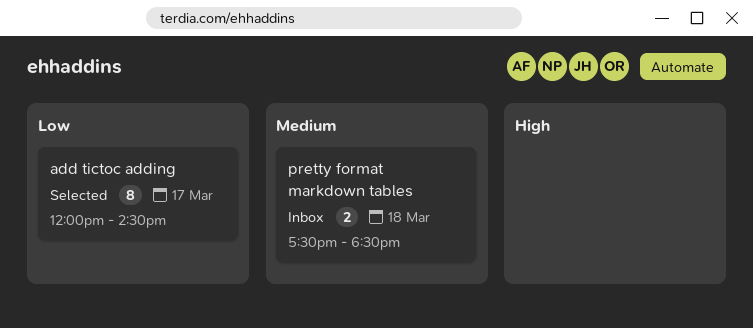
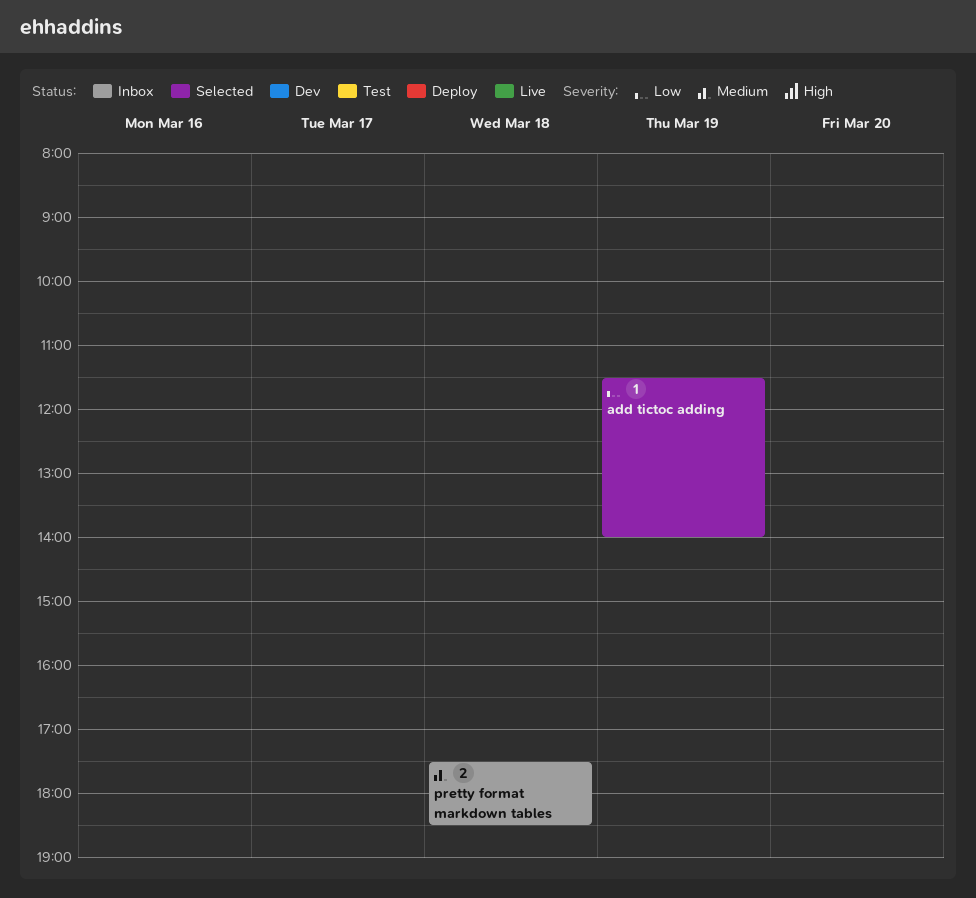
add tictoc adding, estimate: 8 -> 1
add tictoc adding, day: Mar 17 -> Mar 19
add tictoc adding, begins: 12:00 -> 11:30
add tictoc adding, ends: 14:30 -> 14:00

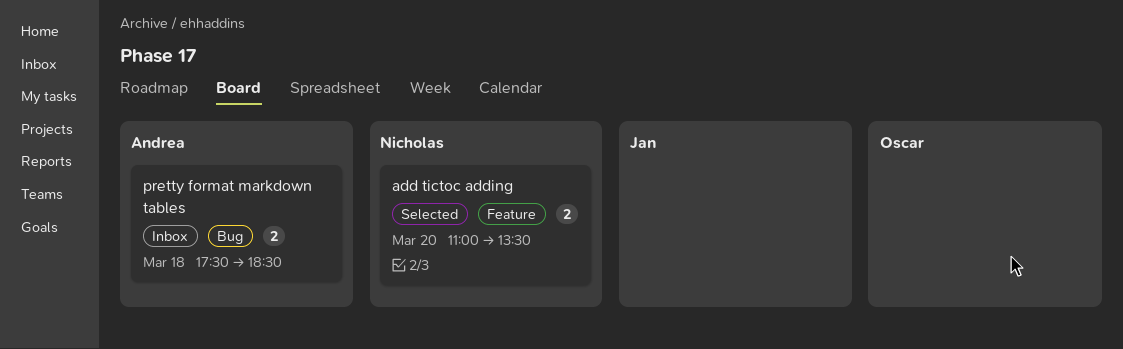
add tictoc adding, estimate: 1 -> 2
add tictoc adding, day: Mar 19 -> Mar 20
add tictoc adding, begins: 11:30 -> 11:00
add tictoc adding, ends: 14:00 -> 13:30

